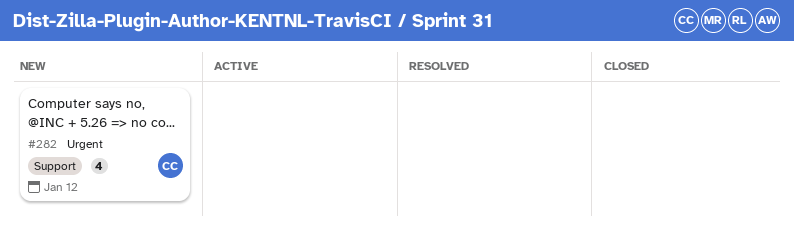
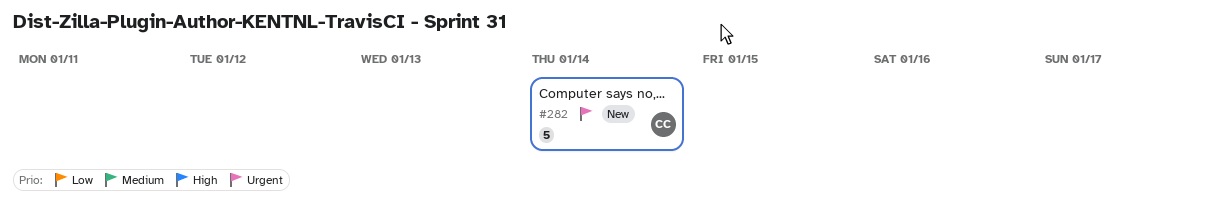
#282, estimate: 4 -> 5
#282, due: Jan 12 -> Jan 14

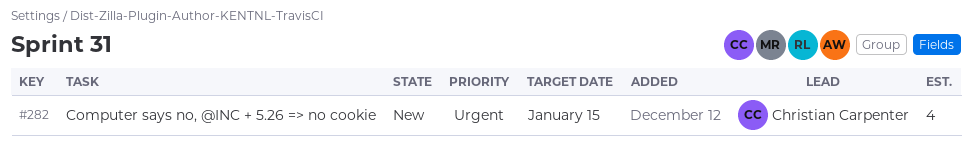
#282, estimate: 5 -> 4
#282, due: Jan 14 -> Jan 15

